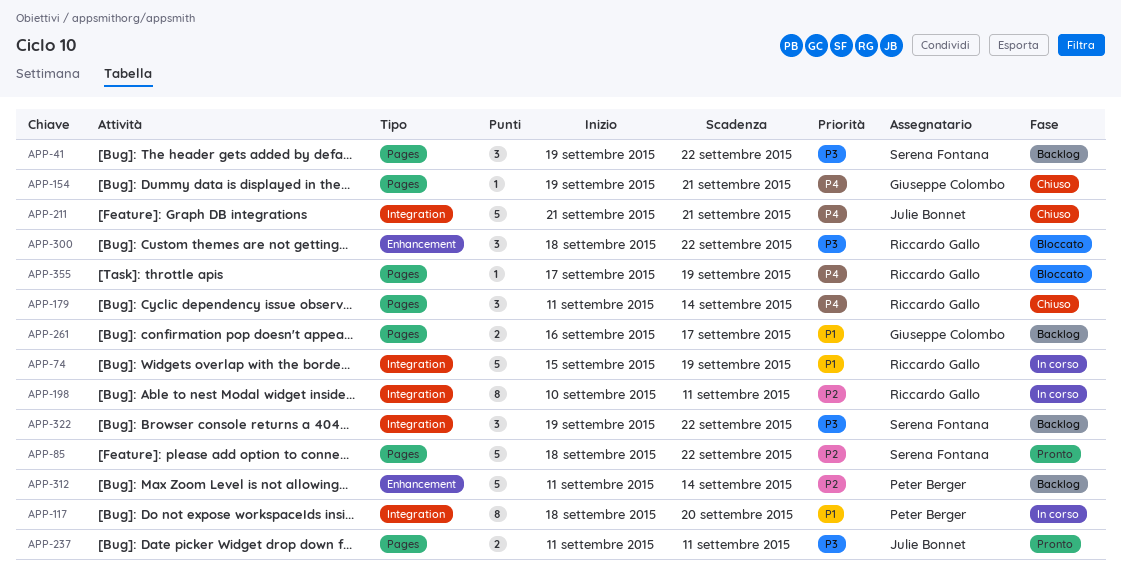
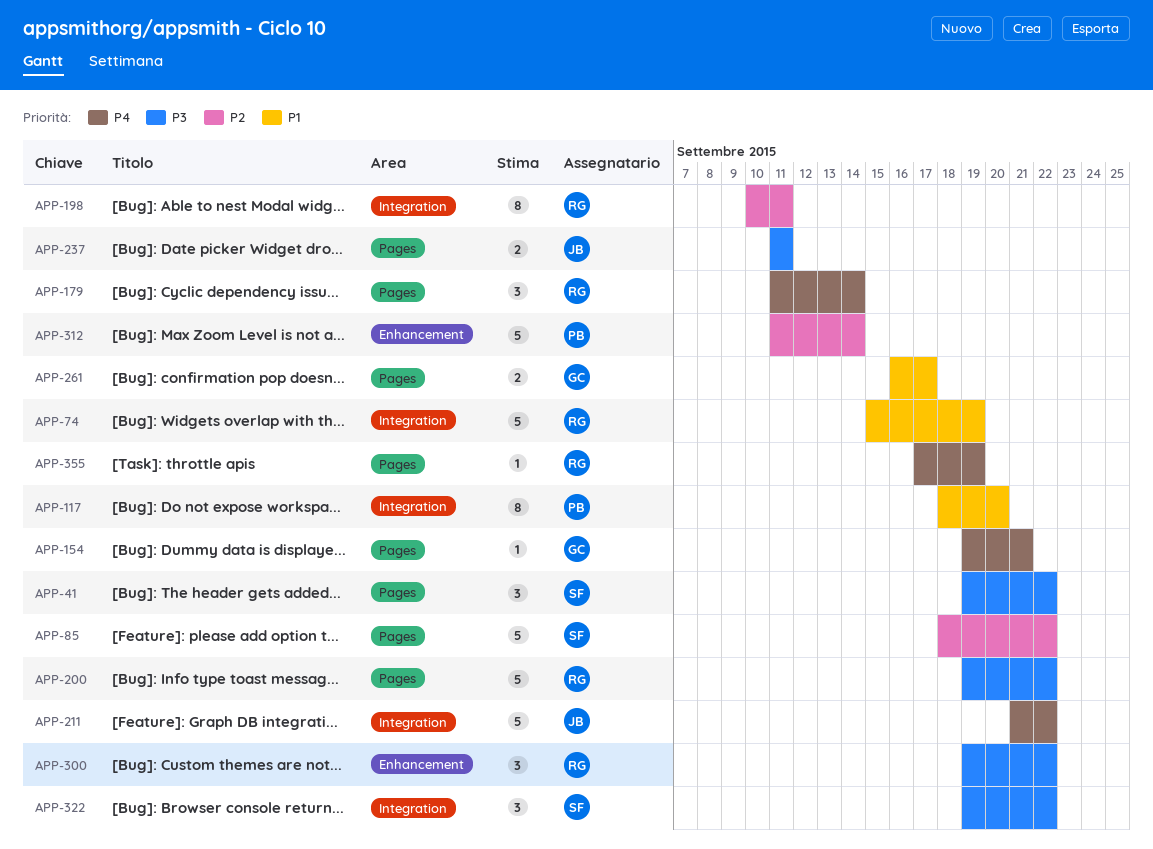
APP-200: none -> present
APP-211, due: Sep 21 -> Sep 22
APP-300, start: Sep 18 -> Sep 19

